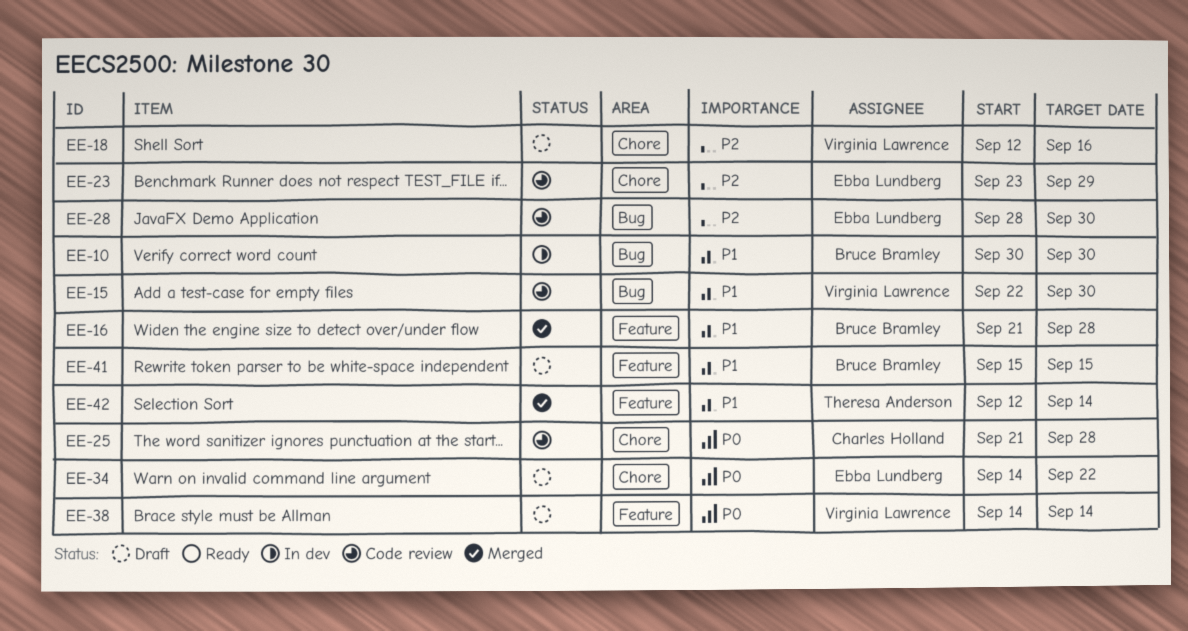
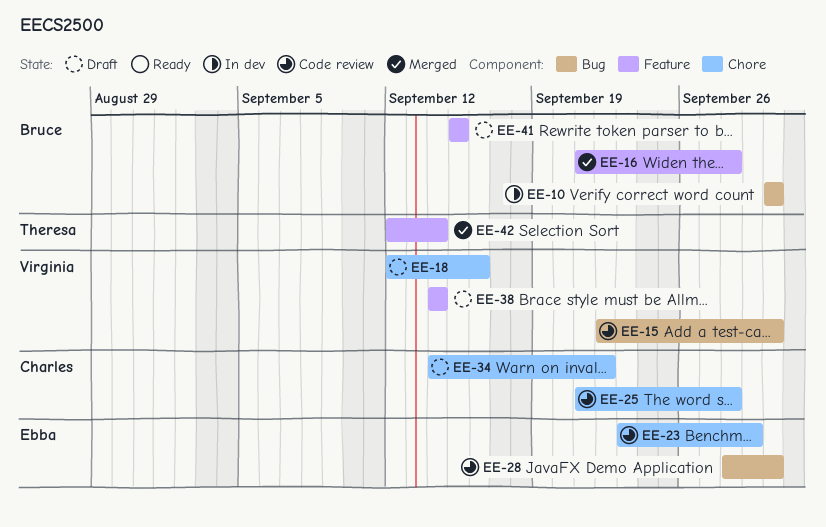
EE-34, owner: Ebba Lundberg -> Charles Holland

